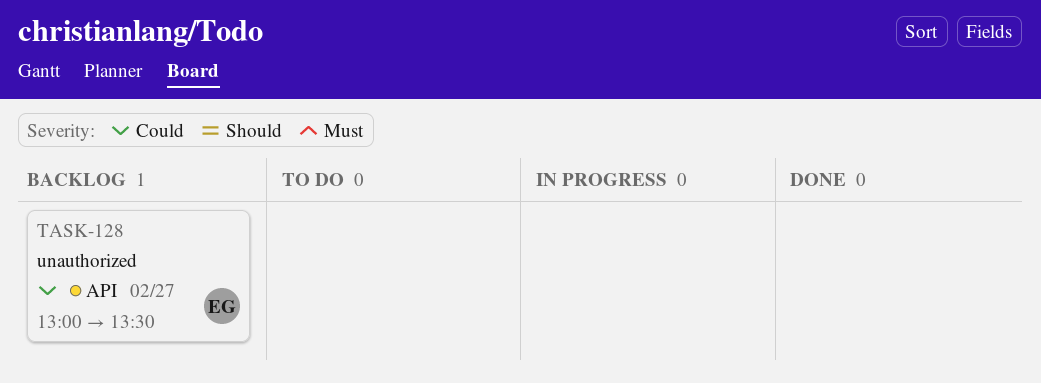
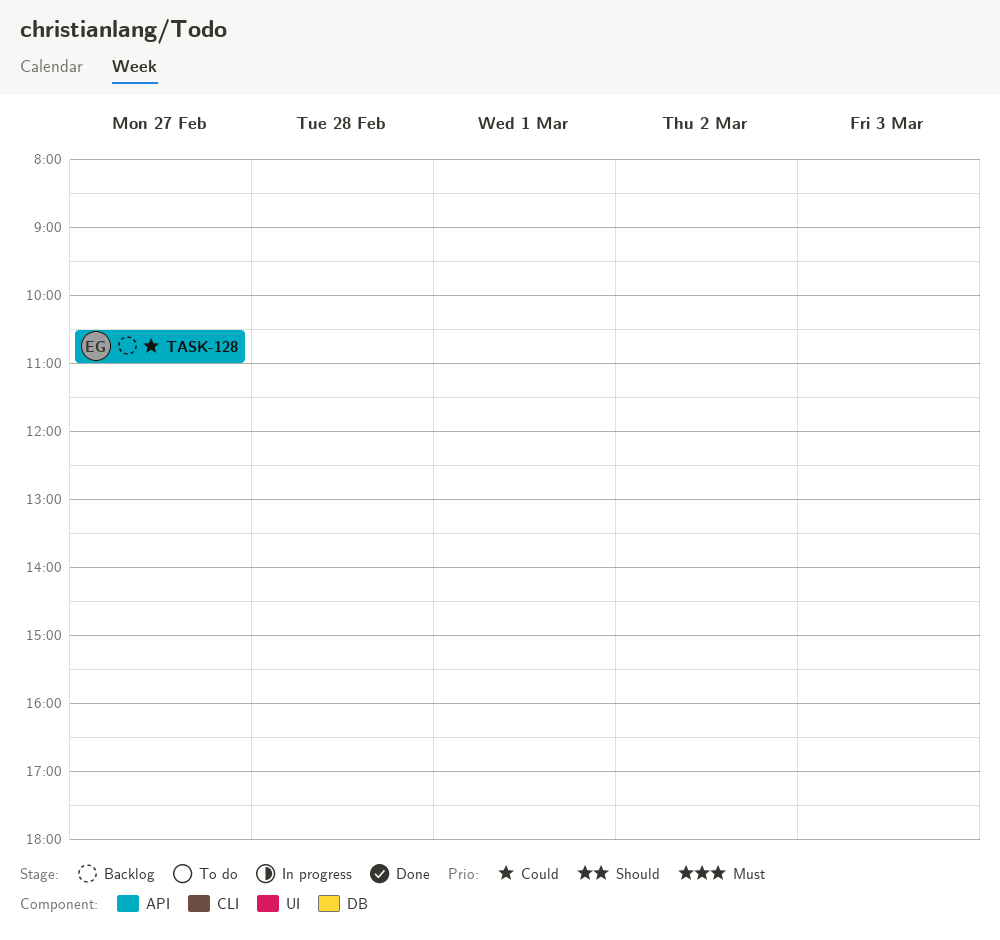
TASK-128, begins: 13:00 -> 10:30
TASK-128, ends: 13:30 -> 11:00

